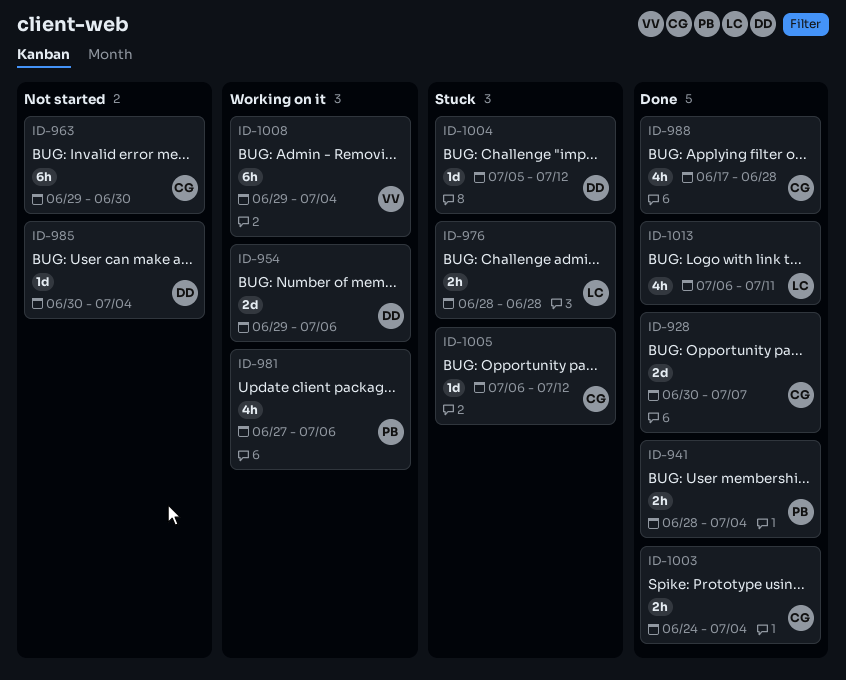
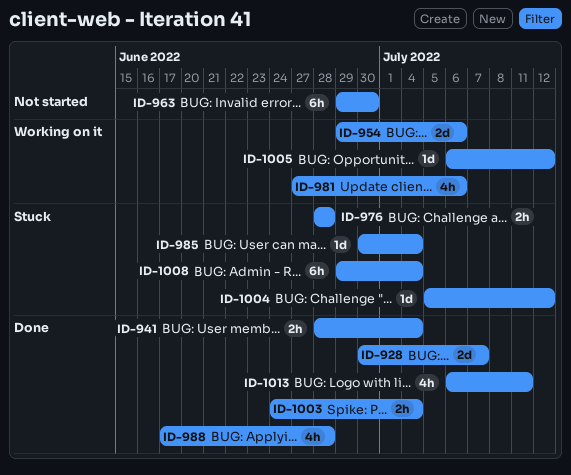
ID-985, status: Not started -> Stuck
ID-1005, status: Stuck -> Working on it
ID-1008, status: Working on it -> Stuck

